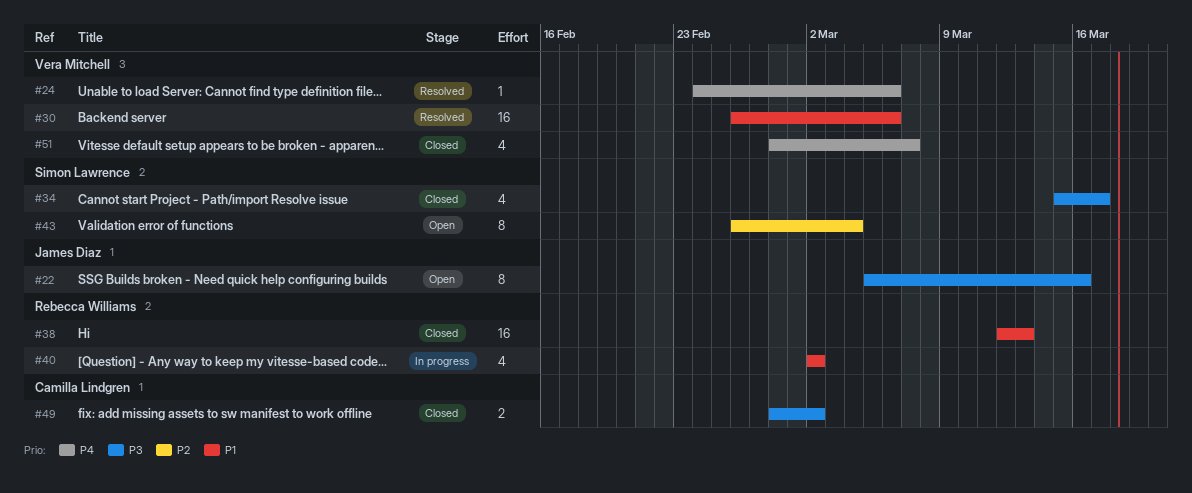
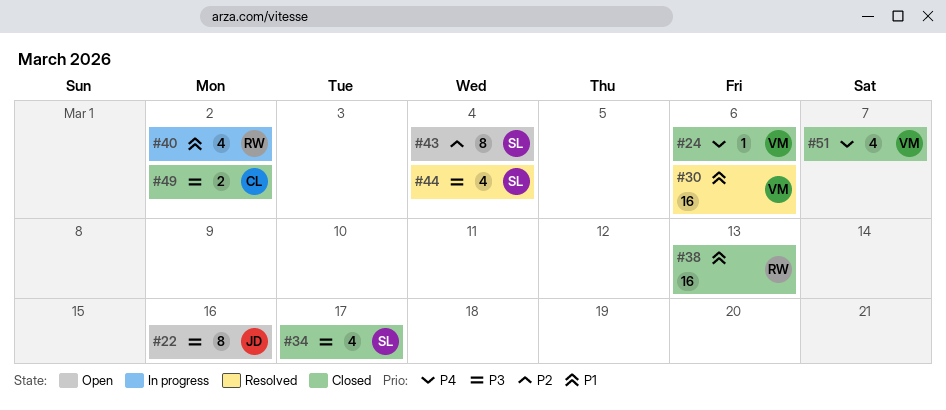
#24, status: Resolved -> Closed
#44: none -> present

